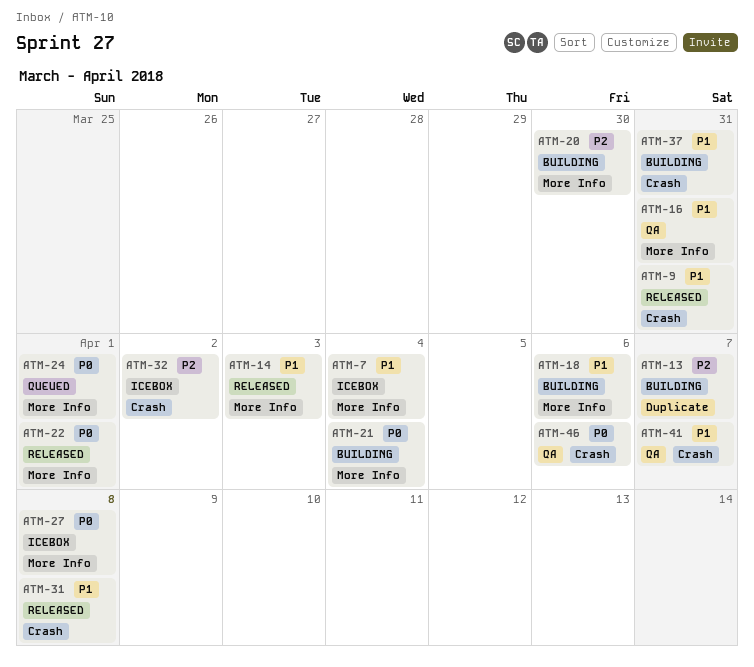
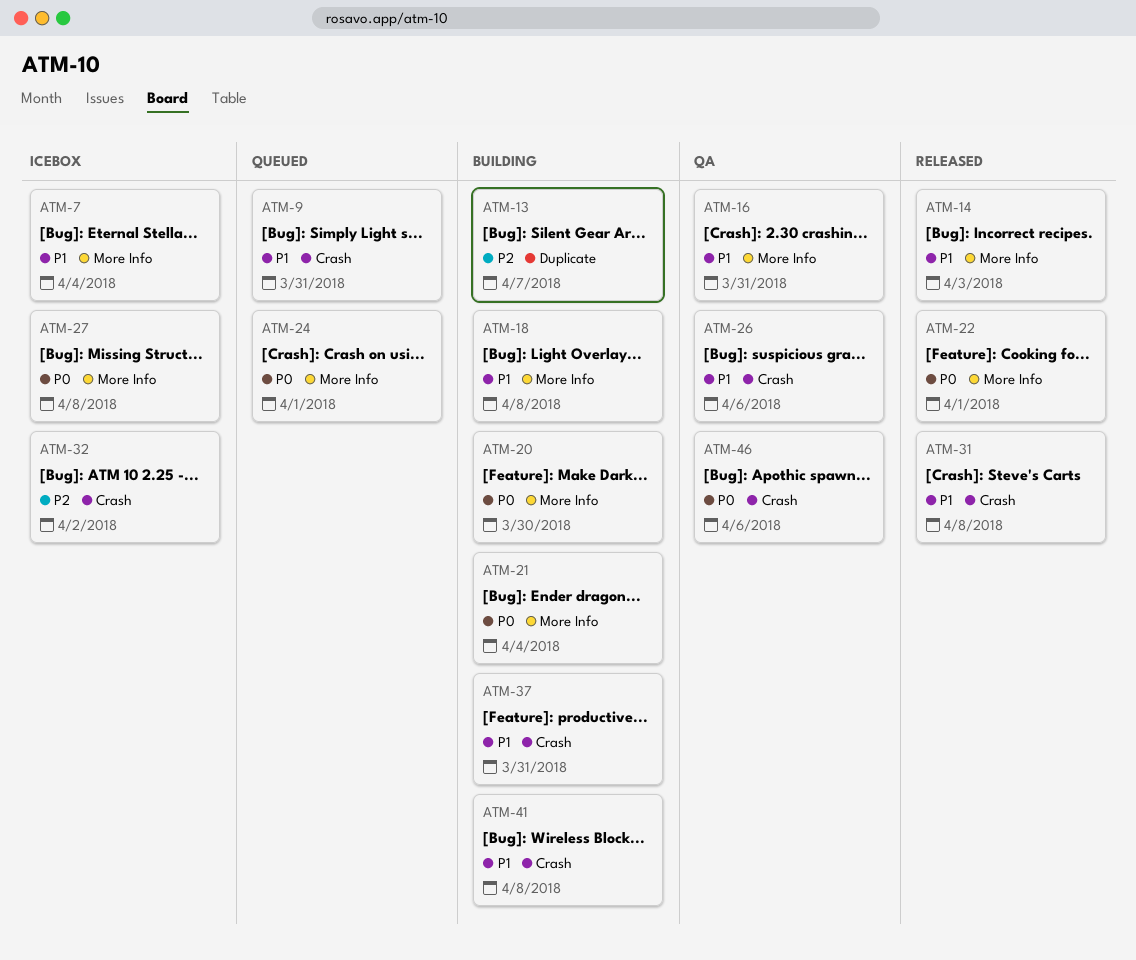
ATM-9, status: Released -> Queued
ATM-18, due: Apr 6 -> Apr 8
ATM-20, priority: P2 -> P0
ATM-26: none -> present
ATM-41, status: QA -> Building
ATM-41, due: Apr 7 -> Apr 8

